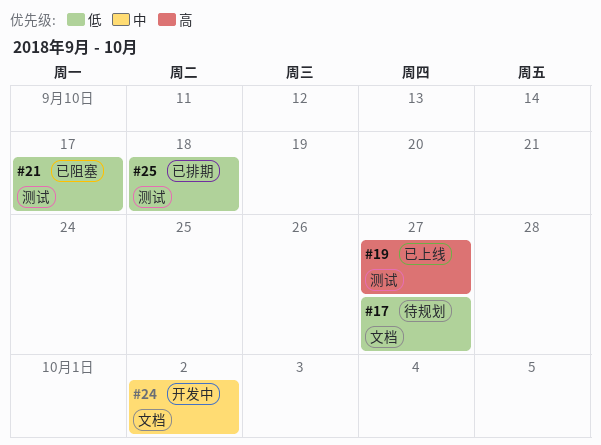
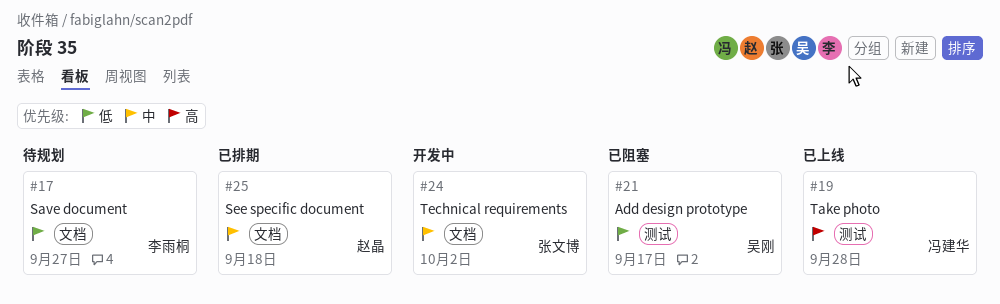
#19, due: Sep 27 -> Sep 28
#25, priority: 低 -> 中
#25, label: 测试 -> 文档

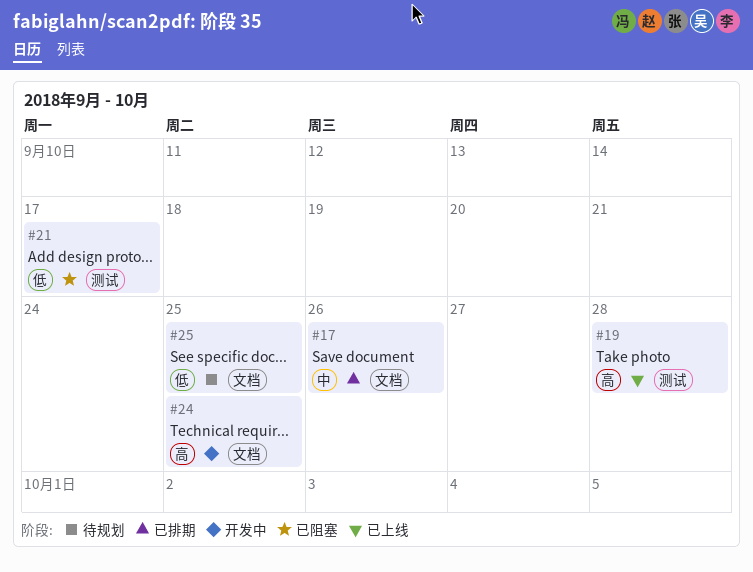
#17, status: 待规划 -> 已排期
#17, priority: 低 -> 中
#17, due: Sep 27 -> Sep 26
#24, priority: 中 -> 高
#24, due: Oct 2 -> Sep 25
#25, status: 已排期 -> 待规划
#25, priority: 中 -> 低
#25, due: Sep 18 -> Sep 25

